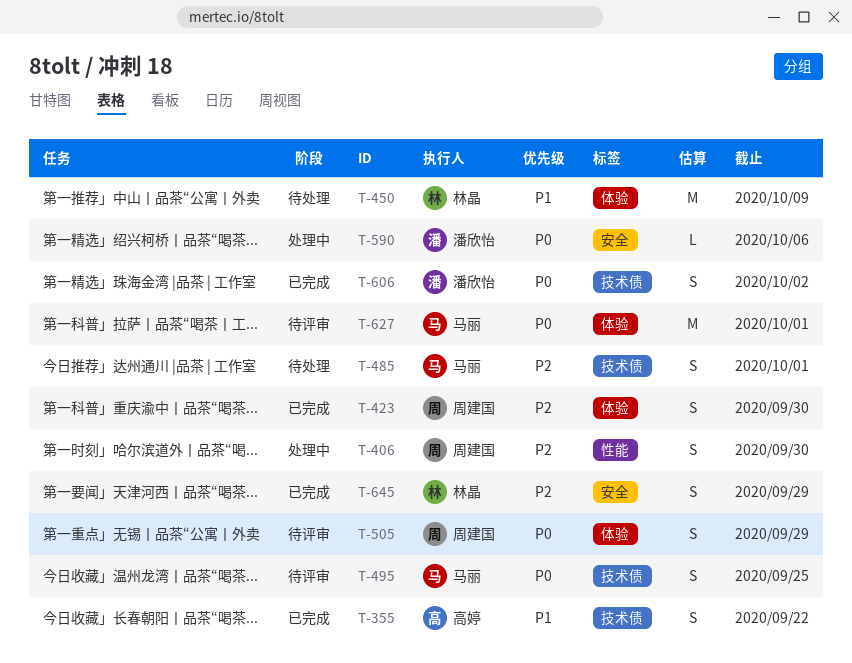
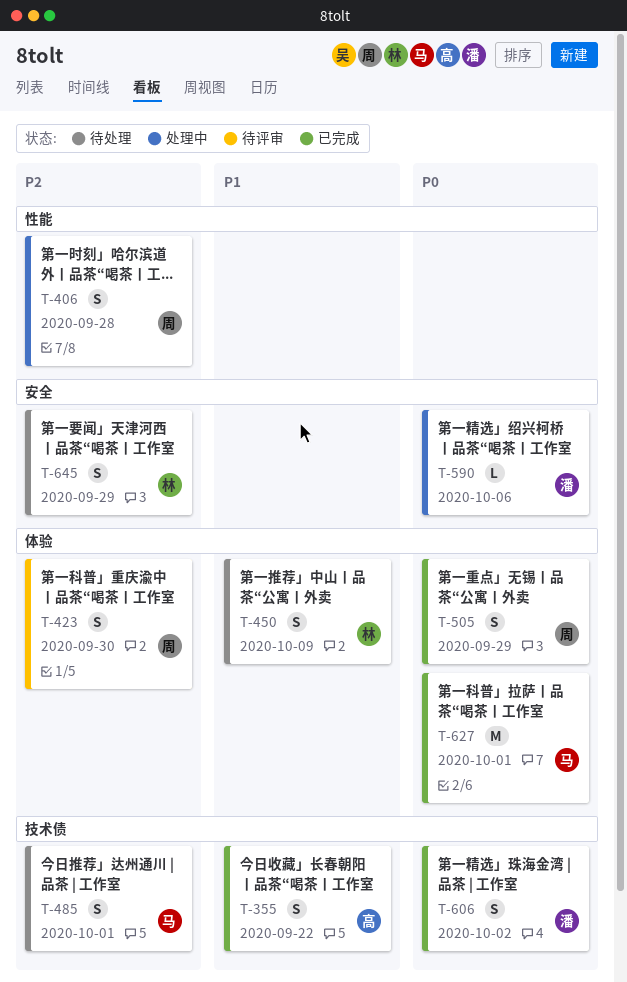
T-406, due: Sep 30 -> Sep 28
T-423, status: 已完成 -> 待评审
T-450, estimate: M -> S
T-495: present -> none
T-505, status: 待评审 -> 已完成
T-627, status: 待评审 -> 已完成
T-645, status: 已完成 -> 待处理

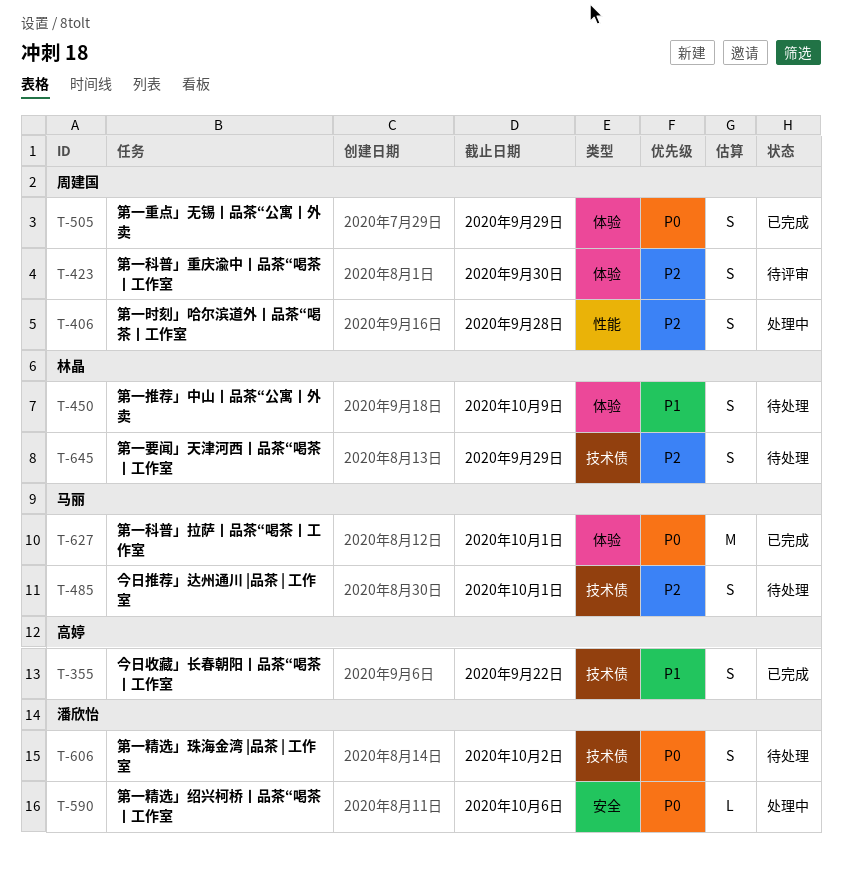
T-606, status: 已完成 -> 待处理
T-645, label: 安全 -> 技术债

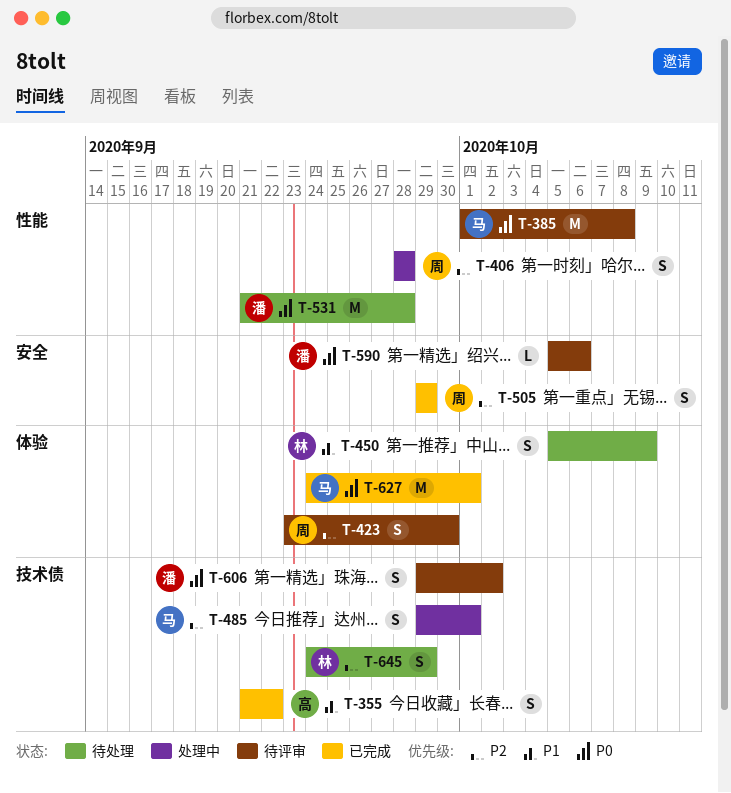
T-385: none -> present
T-485, status: 待处理 -> 处理中
T-505, priority: P0 -> P2
T-505, label: 体验 -> 安全
T-531: none -> present
T-590, status: 处理中 -> 待评审
T-606, status: 待处理 -> 待评审

